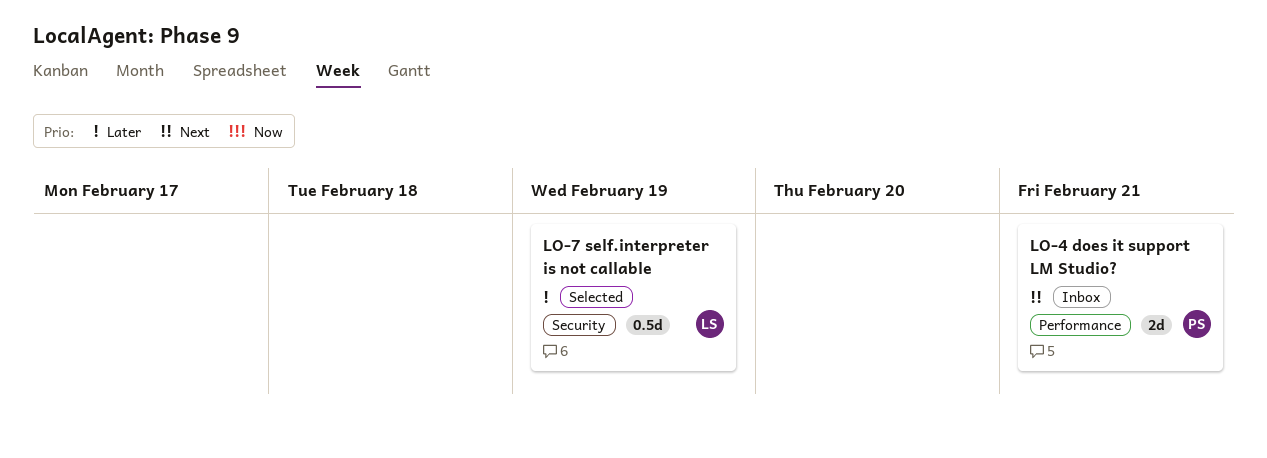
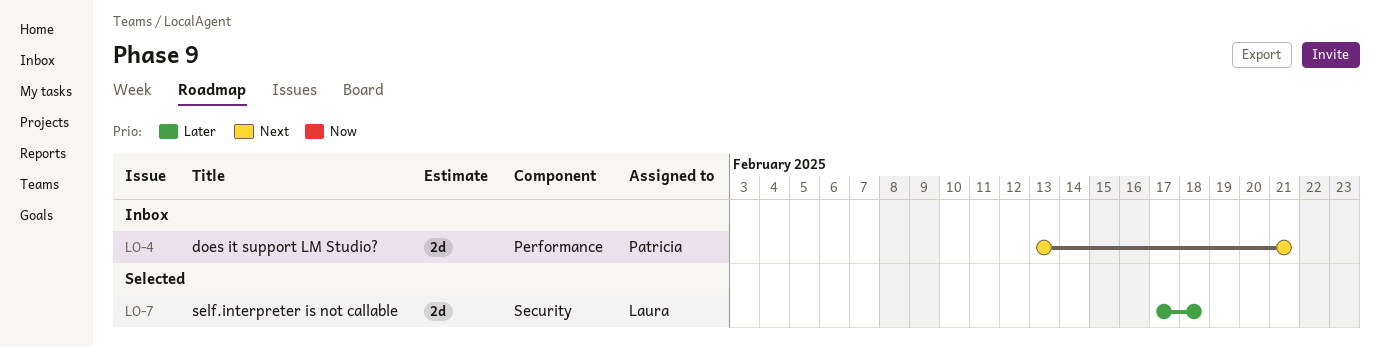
LO-7, estimate: 0.5d -> 2d
LO-7, due: Feb 19 -> Feb 18

